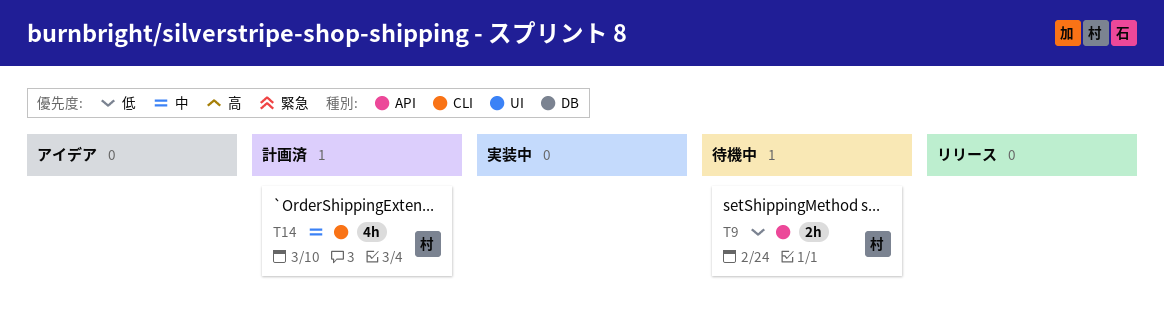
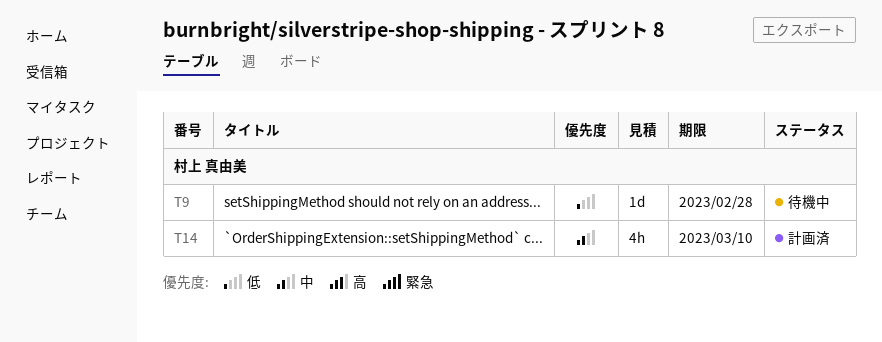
T9, estimate: 2h -> 1d
T9, due: Feb 24 -> Feb 28

